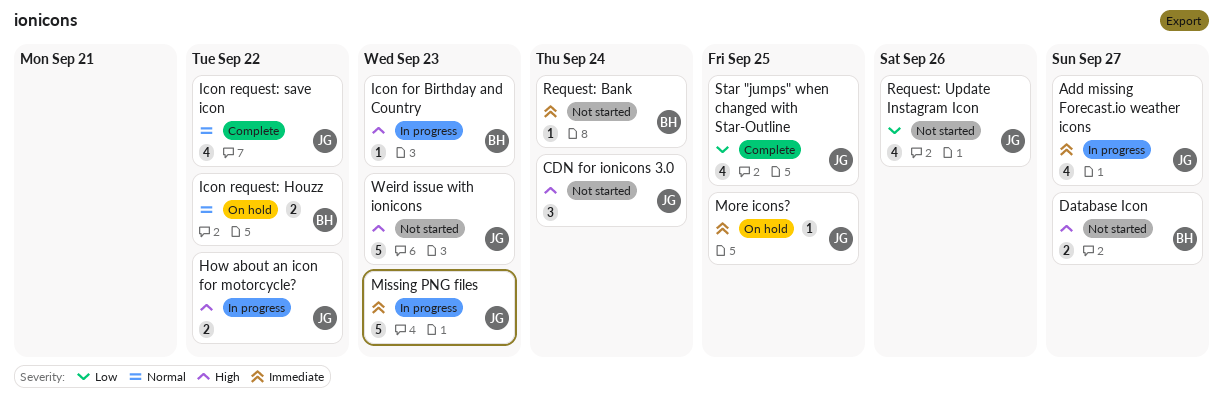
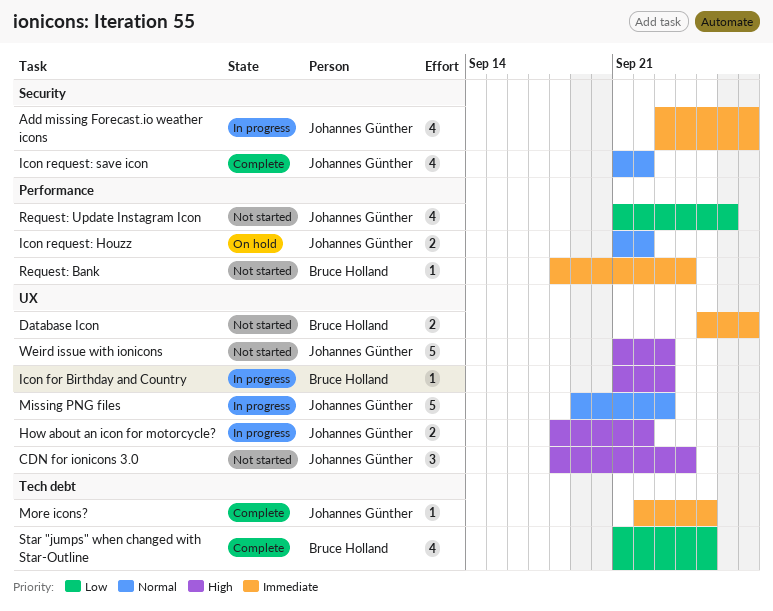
Database Icon, priority: High -> Immediate
Icon request: Houzz, owner: Bruce Holland -> Johannes Günther
Missing PNG files, priority: Immediate -> Normal
More icons?, status: On hold -> Complete
Star "jumps" when changed with Star-Outline, owner: Johannes Günther -> Bruce Holland

